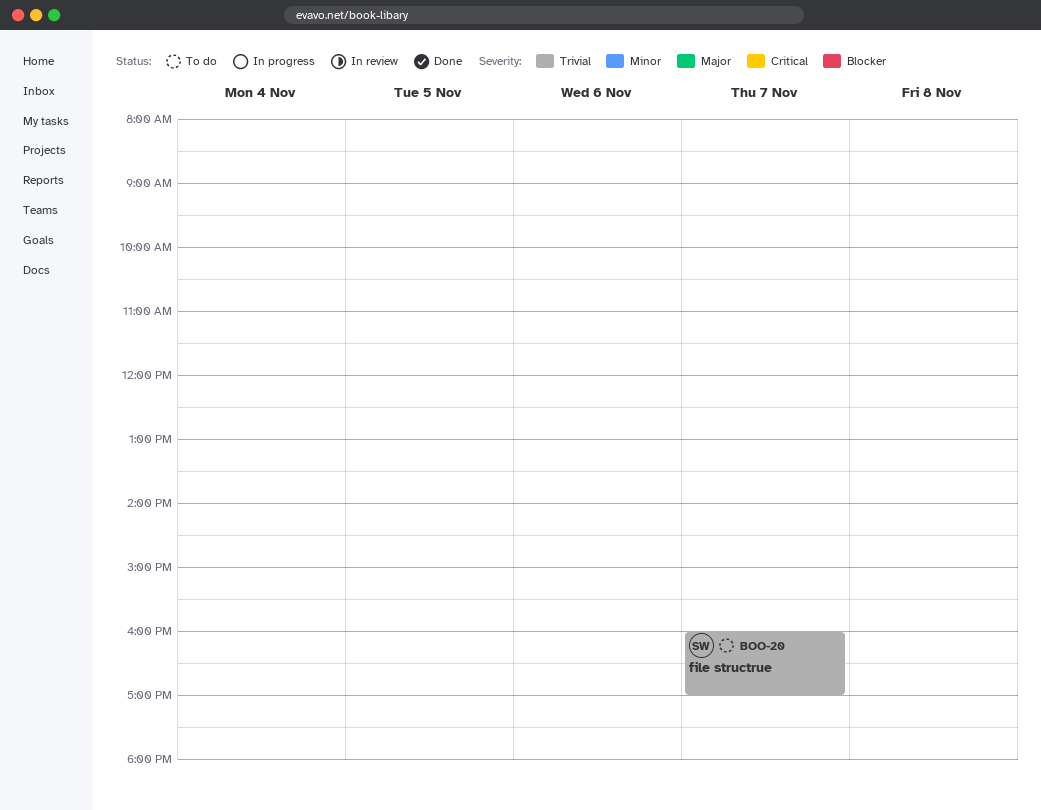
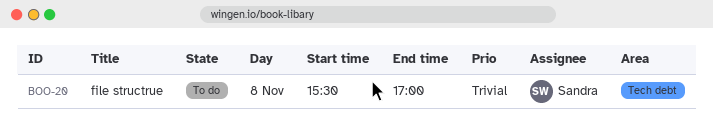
BOO-20, day: Nov 7 -> Nov 8
BOO-20, begins: 16:00 -> 15:30

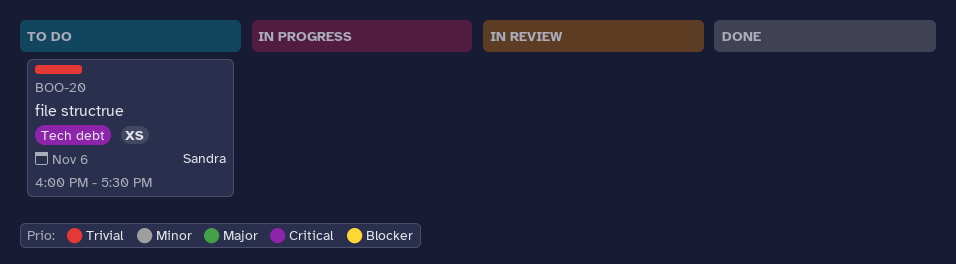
BOO-20, day: Nov 8 -> Nov 6
BOO-20, begins: 15:30 -> 16:00
BOO-20, ends: 17:00 -> 17:30

